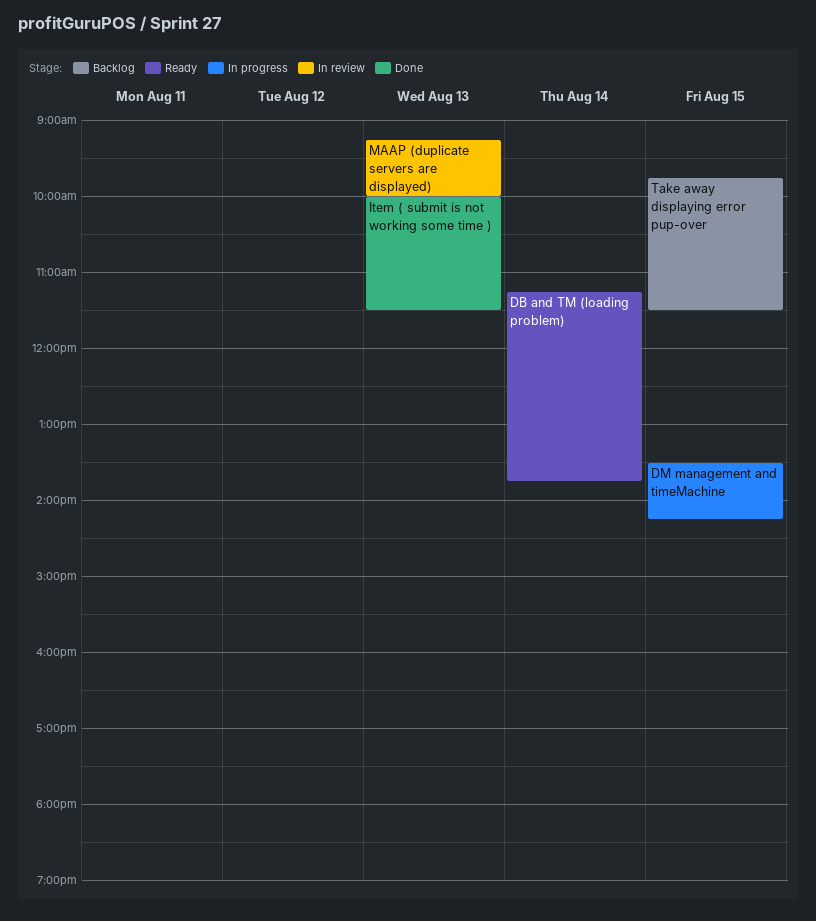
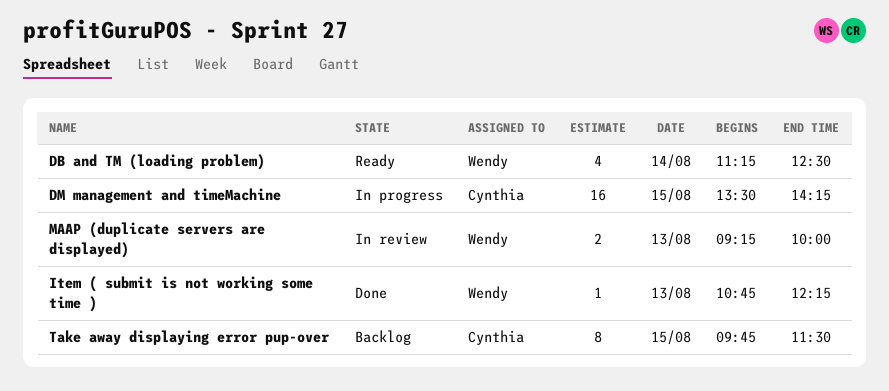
DB and TM (loading problem), ends: 13:45 -> 12:30
Item ( submit is not working some time ), begins: 10:00 -> 10:45
Item ( submit is not working some time ), ends: 11:30 -> 12:15

